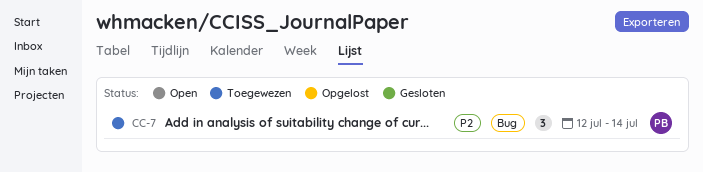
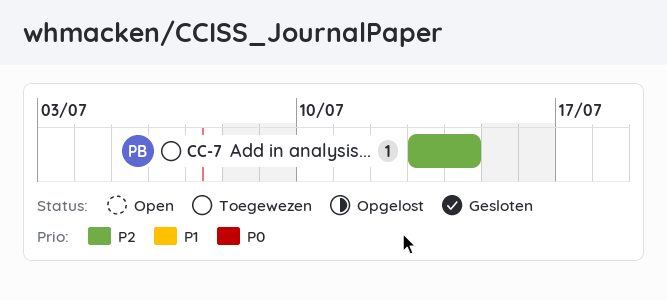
CC-7, estimate: 3 -> 1
CC-7, start: Jul 12 -> Jul 13

